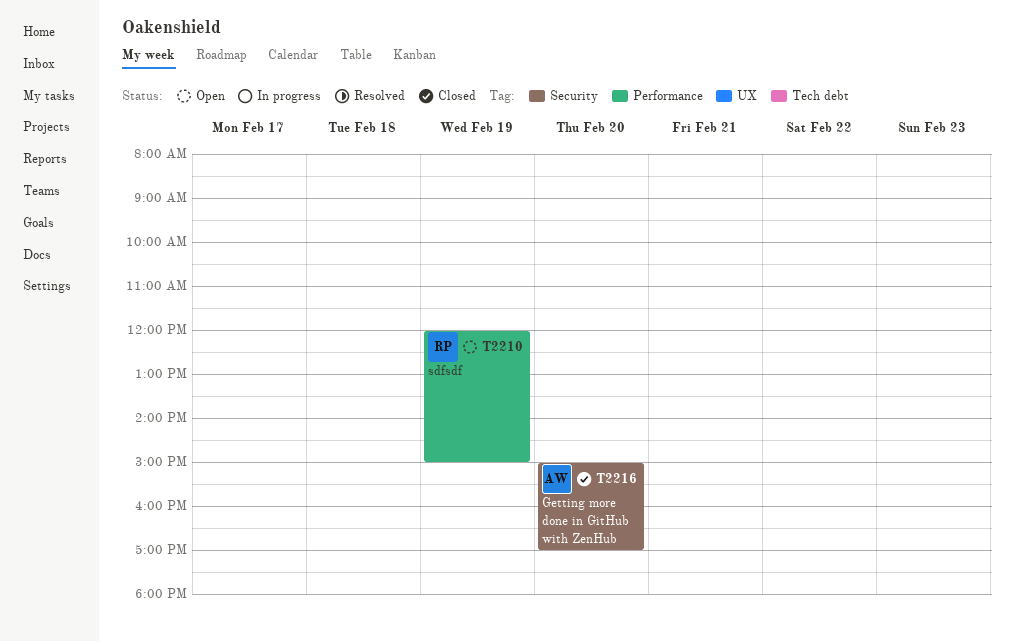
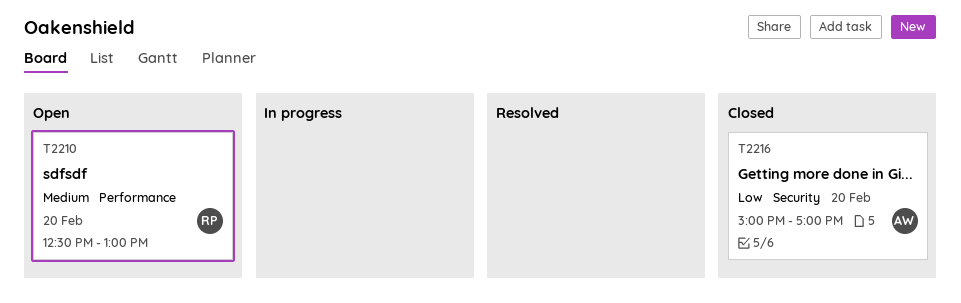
T2210, day: Feb 19 -> Feb 20
T2210, begins: 12:00 -> 12:30
T2210, ends: 15:00 -> 13:00

